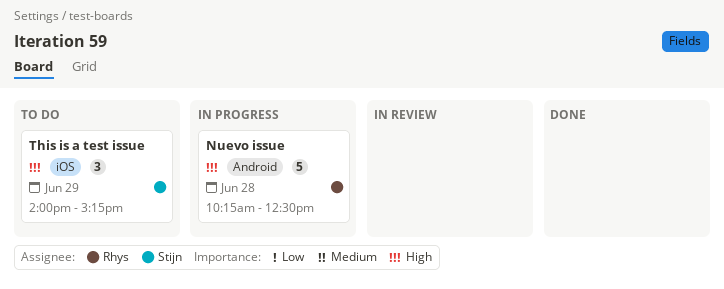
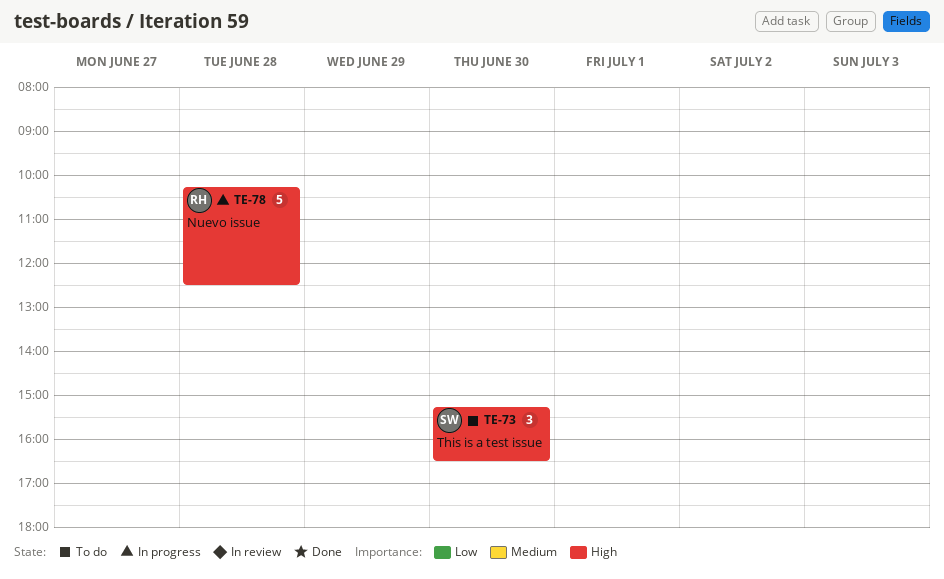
This is a test issue, day: Jun 29 -> Jun 30
This is a test issue, begins: 14:00 -> 15:15
This is a test issue, ends: 15:15 -> 16:30

